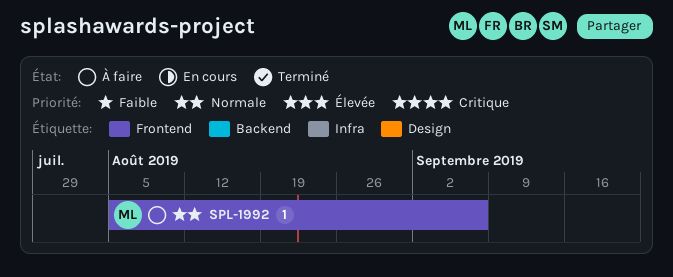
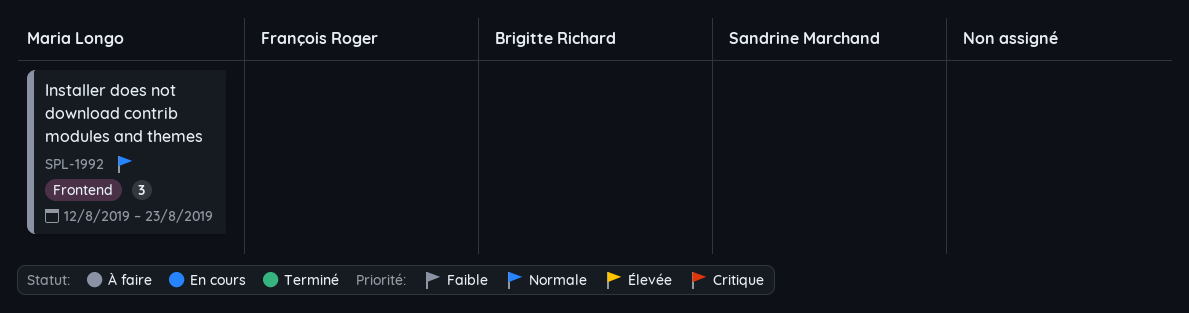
SPL-1992, estimate: 1 -> 3
SPL-1992, start: Aug 5 -> Aug 12
SPL-1992, due: Sep 6 -> Aug 23

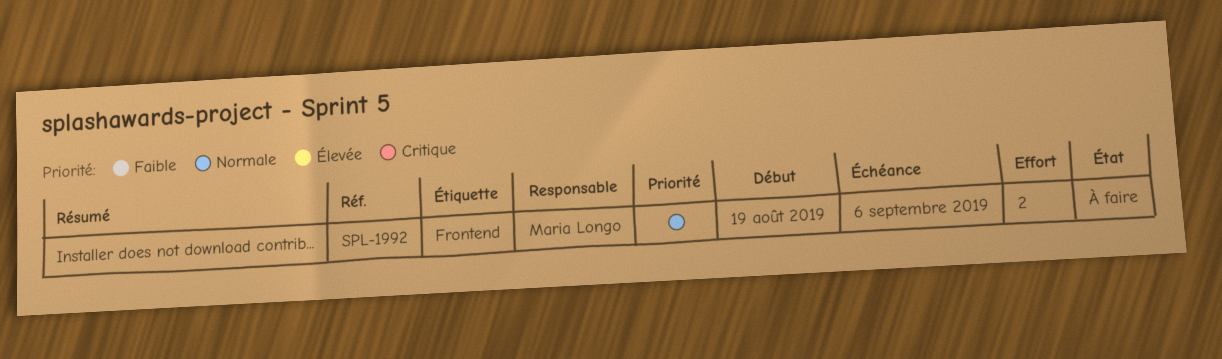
SPL-1992, estimate: 3 -> 2
SPL-1992, start: Aug 12 -> Aug 19
SPL-1992, due: Aug 23 -> Sep 6

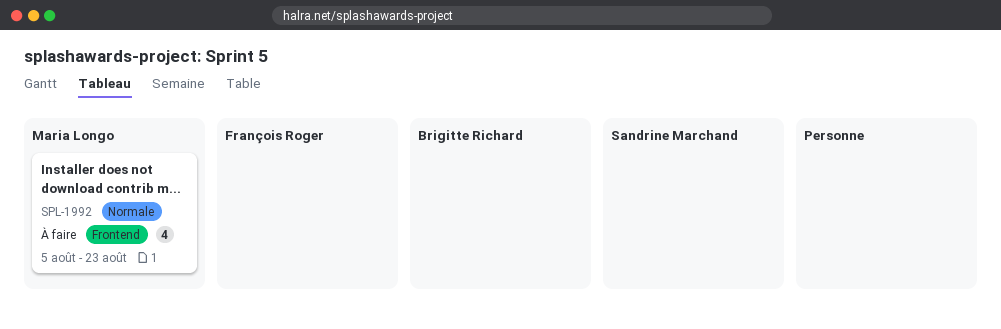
SPL-1992, estimate: 2 -> 4
SPL-1992, start: Aug 19 -> Aug 5
SPL-1992, due: Sep 6 -> Aug 23

